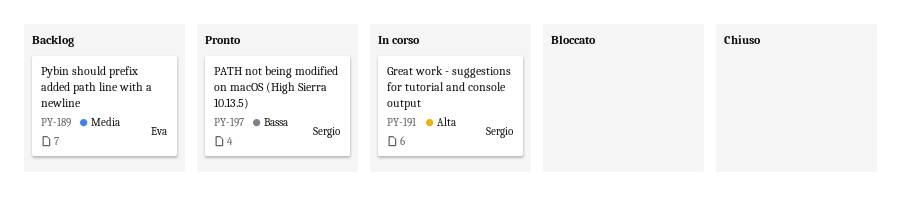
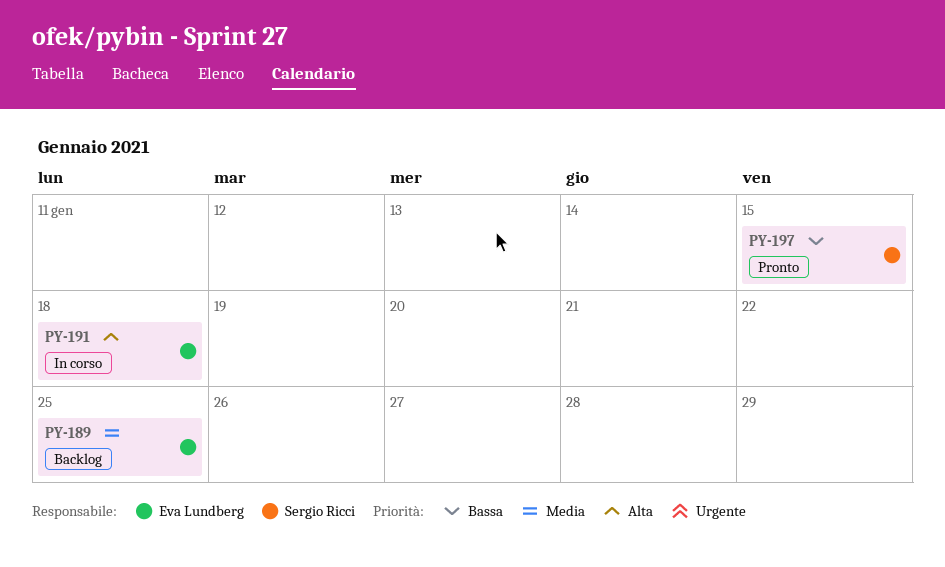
PY-191, owner: Sergio Ricci -> Eva Lundberg

